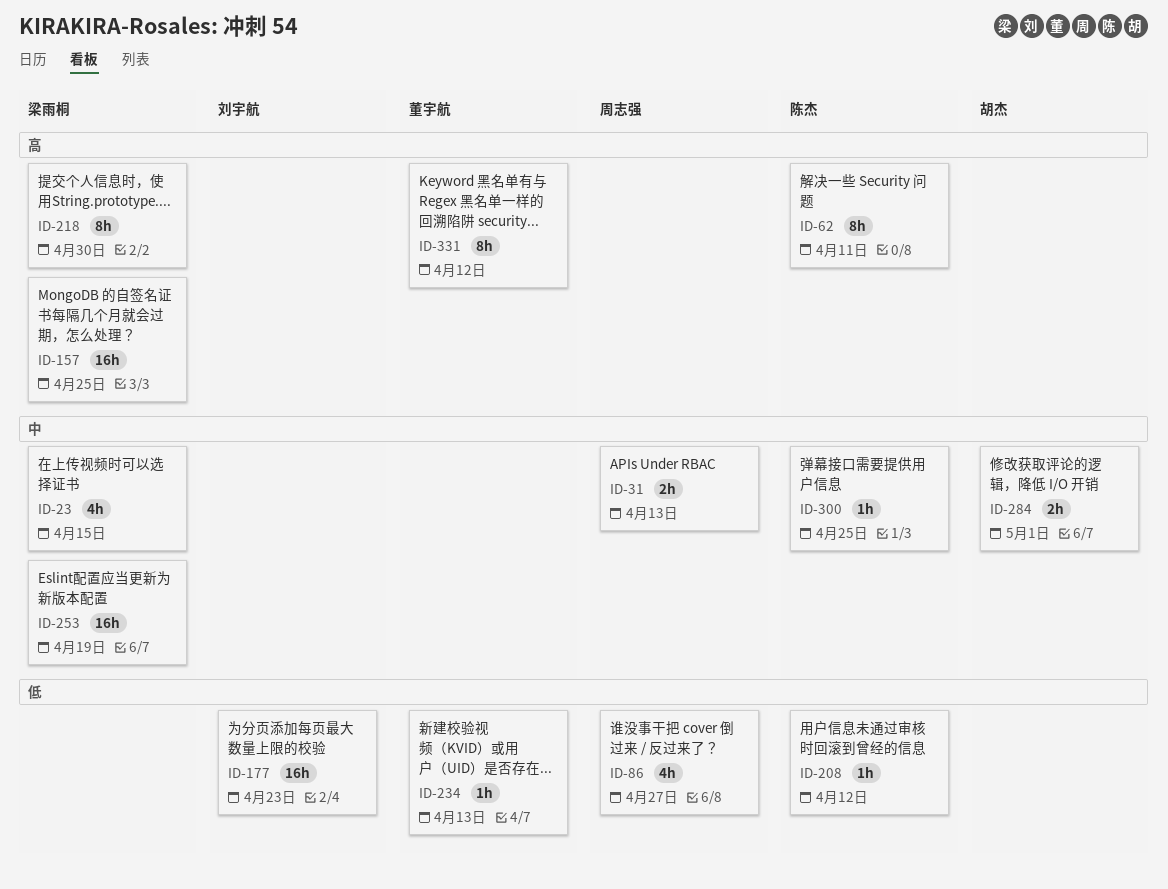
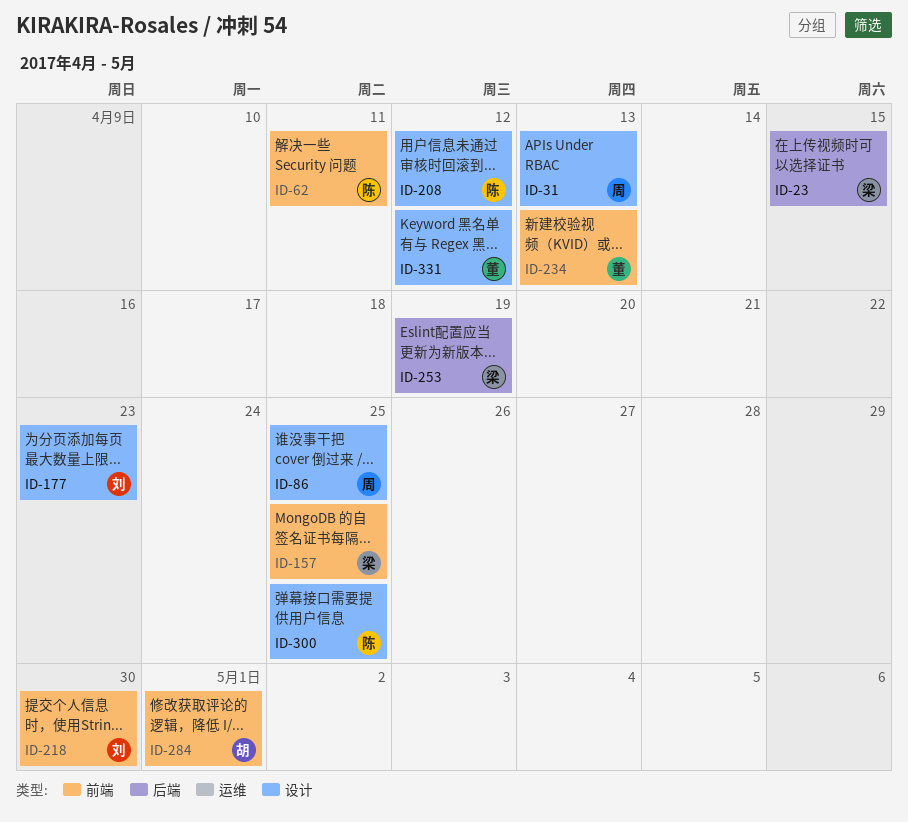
ID-86, due: Apr 27 -> Apr 25
ID-218, owner: 梁雨桐 -> 刘宇航

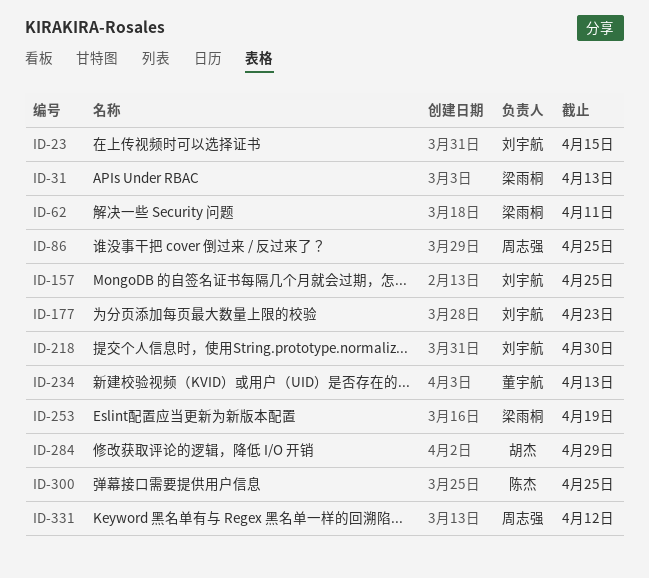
ID-23, owner: 梁雨桐 -> 刘宇航
ID-31, owner: 周志强 -> 梁雨桐
ID-62, owner: 陈杰 -> 梁雨桐
ID-157, owner: 梁雨桐 -> 刘宇航
ID-208: present -> none
ID-284, due: May 1 -> Apr 29
ID-331, owner: 董宇航 -> 周志强

